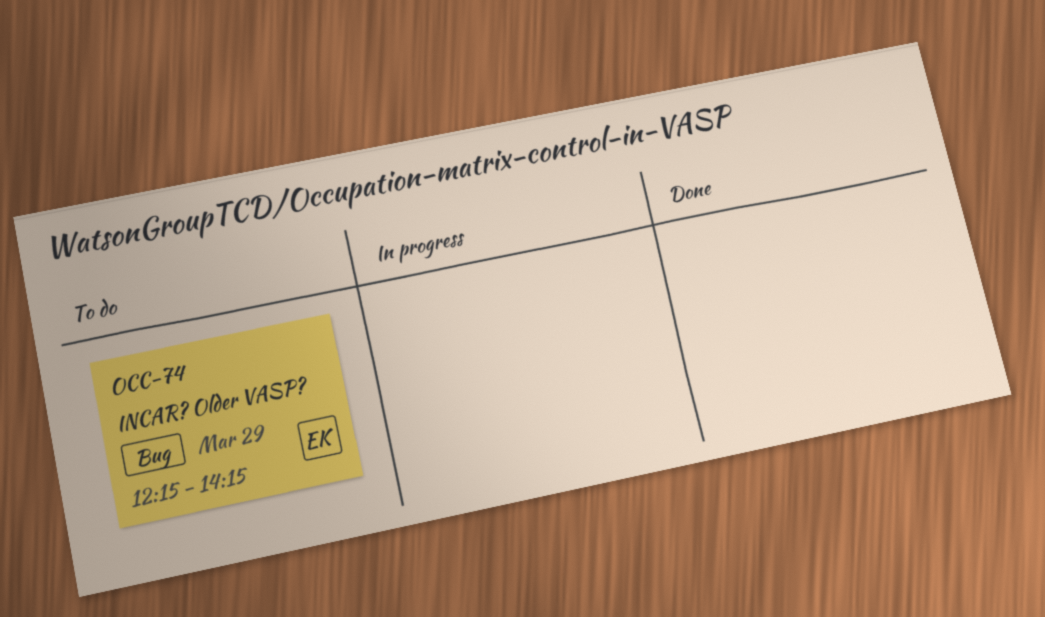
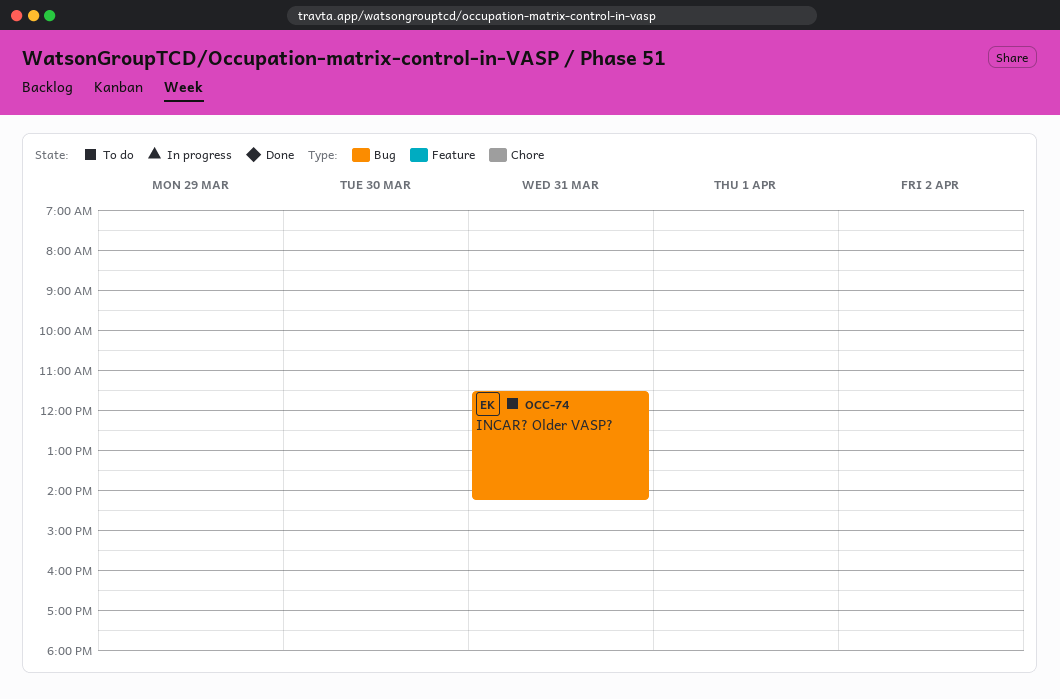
OCC-74, day: Mar 29 -> Mar 31
OCC-74, begins: 12:15 -> 11:30

